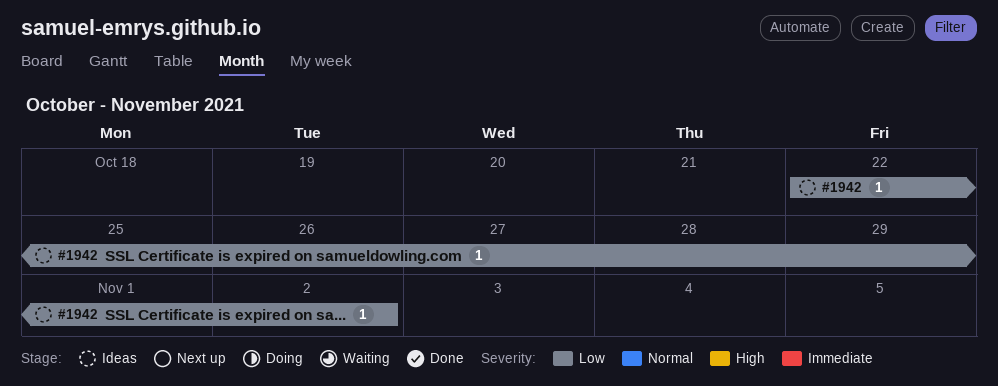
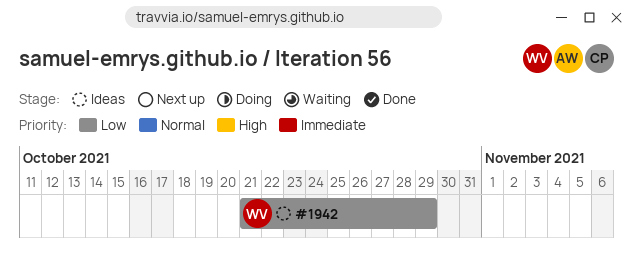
#1942, start: Oct 22 -> Oct 21
#1942, due: Nov 2 -> Oct 29

